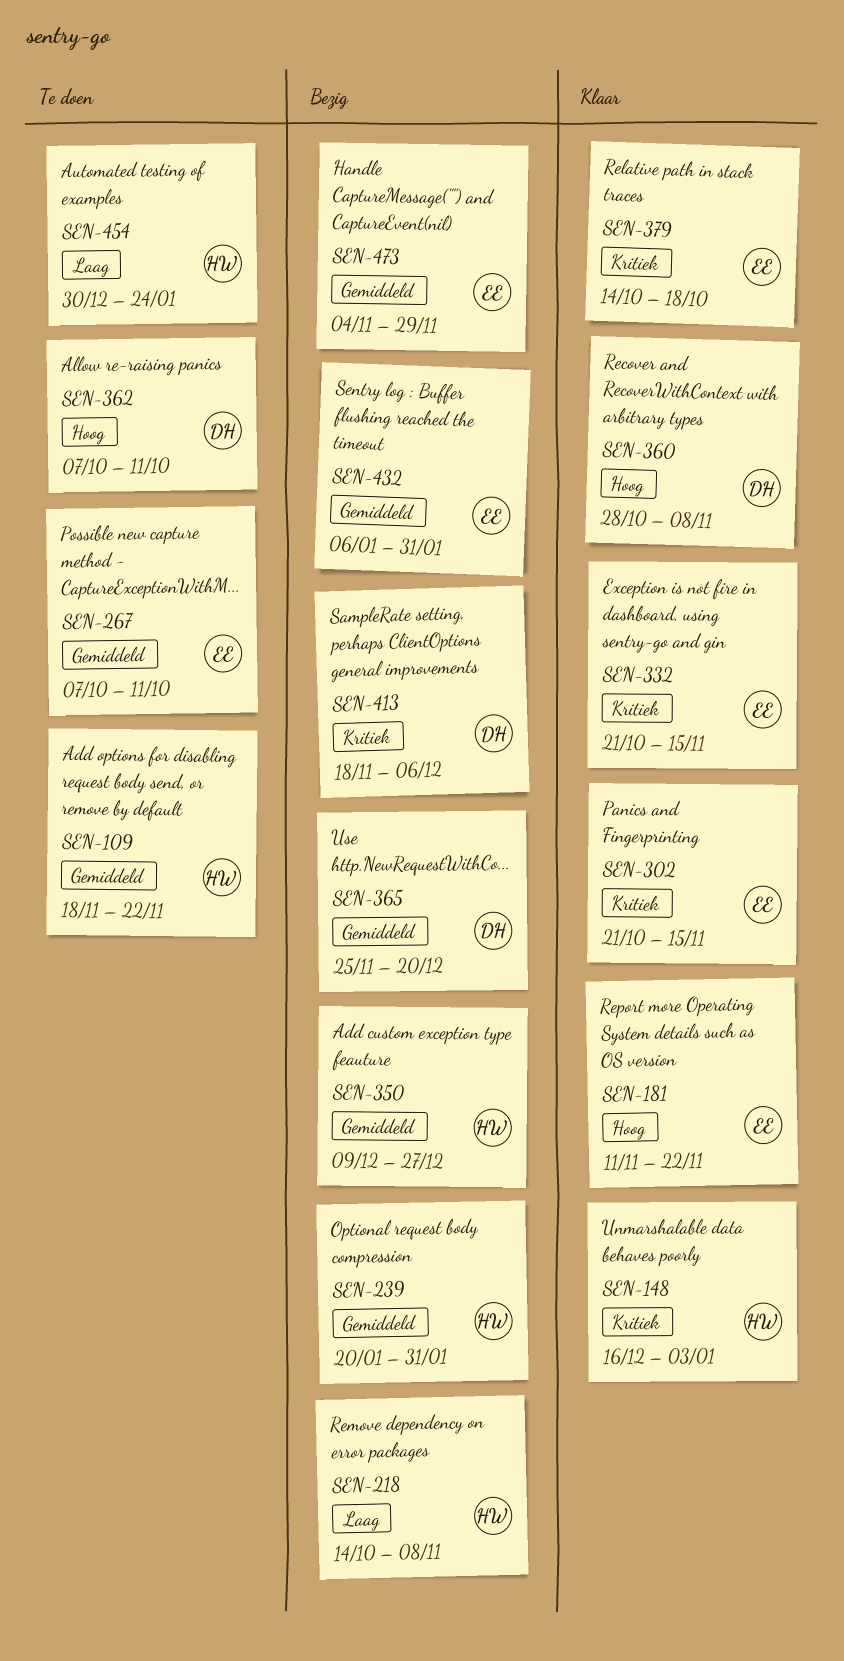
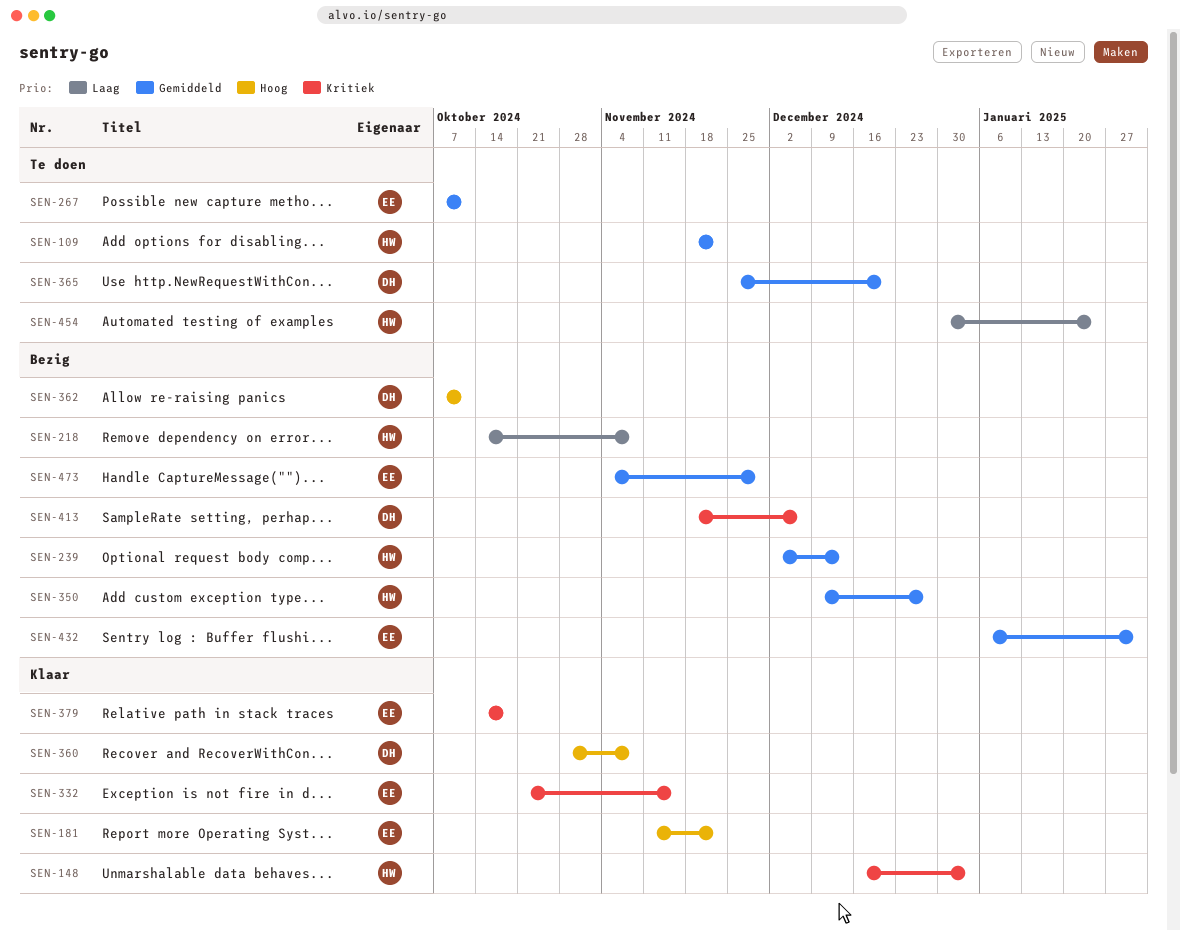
SEN-239, start: Jan 20 -> Dec 2
SEN-239, due: Jan 31 -> Dec 13
SEN-302: present -> none
SEN-362, status: Te doen -> Bezig
SEN-365, status: Bezig -> Te doen

